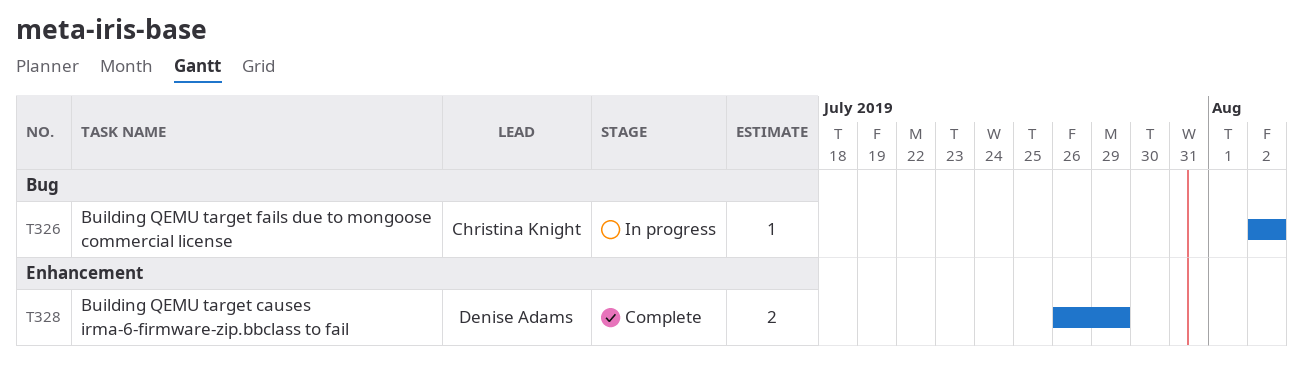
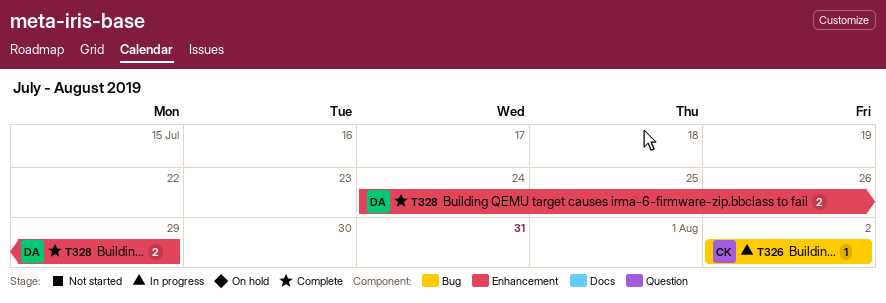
T328, start: Jul 26 -> Jul 24

